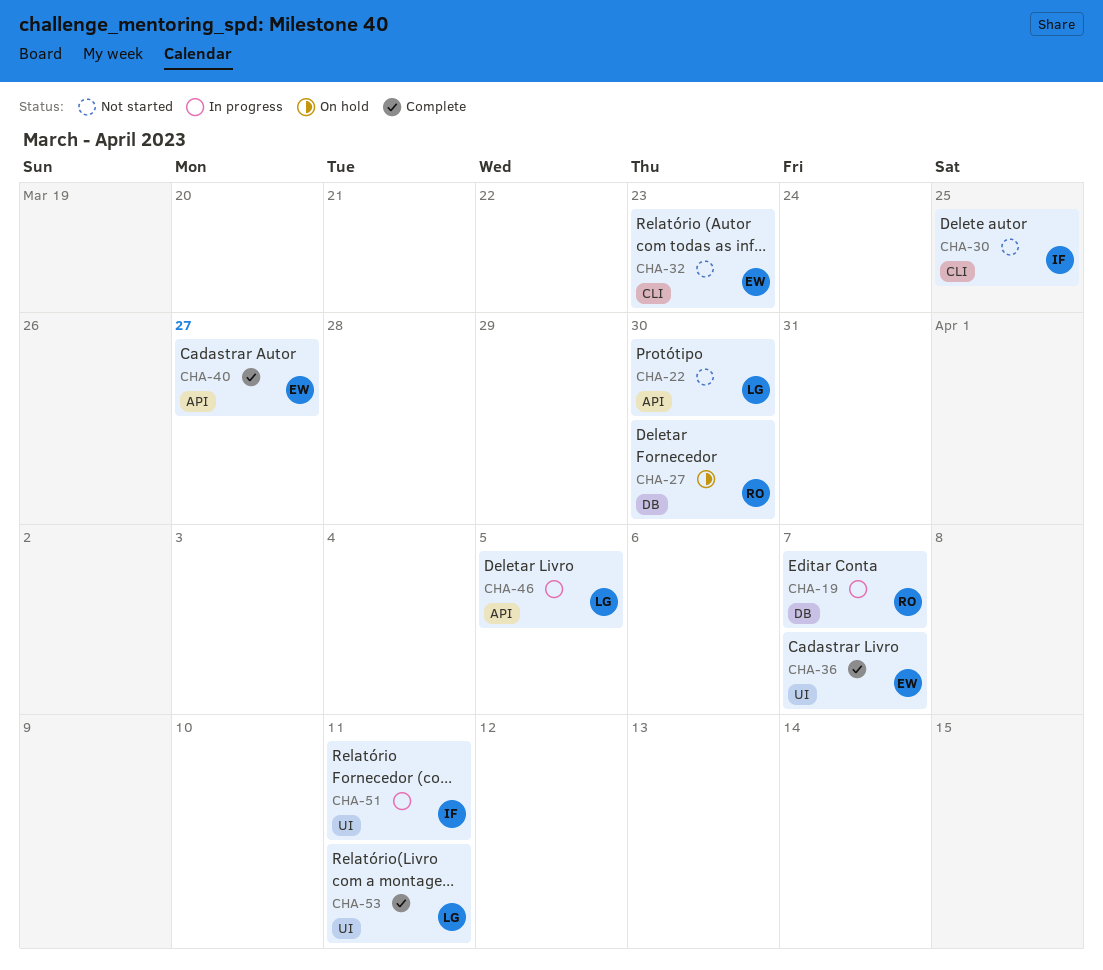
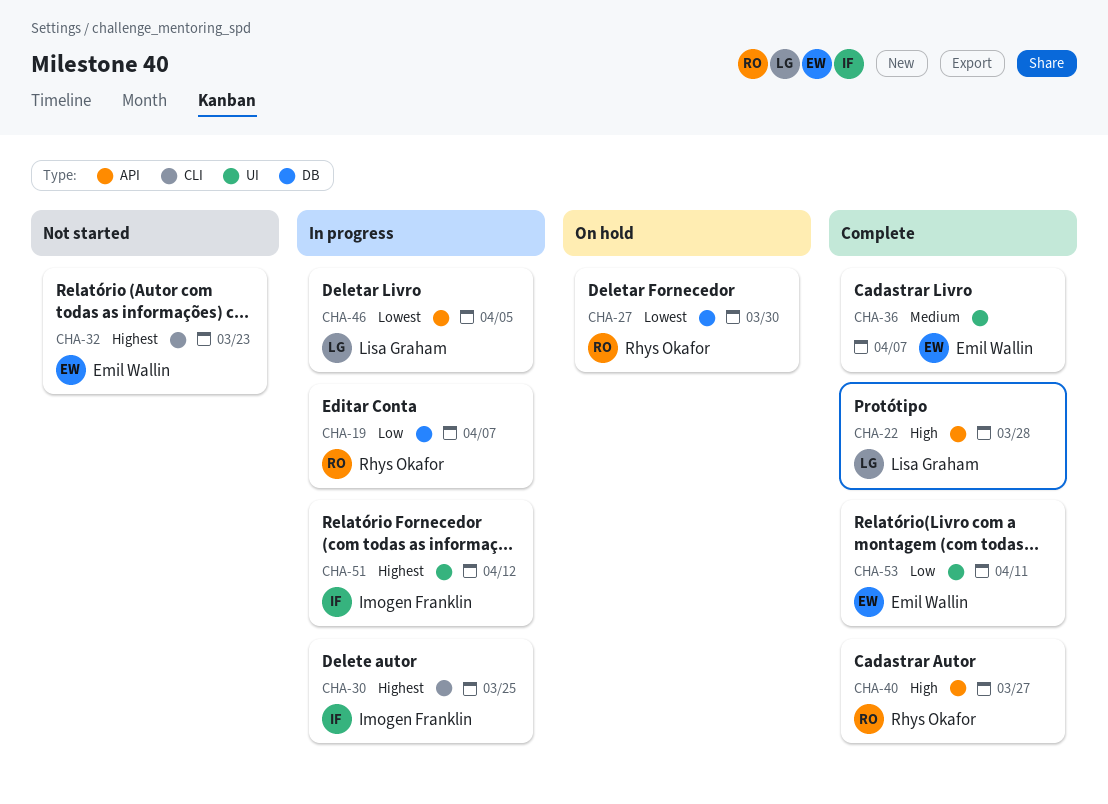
CHA-22, status: Not started -> Complete
CHA-22, due: Mar 30 -> Mar 28
CHA-30, status: Not started -> In progress
CHA-40, owner: Emil Wallin -> Rhys Okafor
CHA-51, due: Apr 11 -> Apr 12
CHA-53, owner: Lisa Graham -> Emil Wallin

